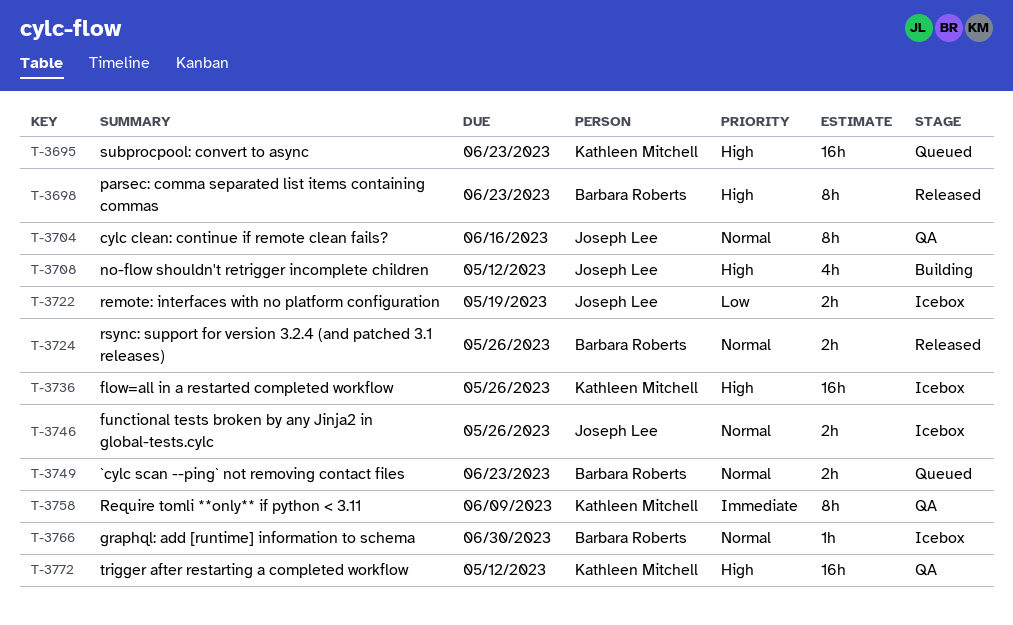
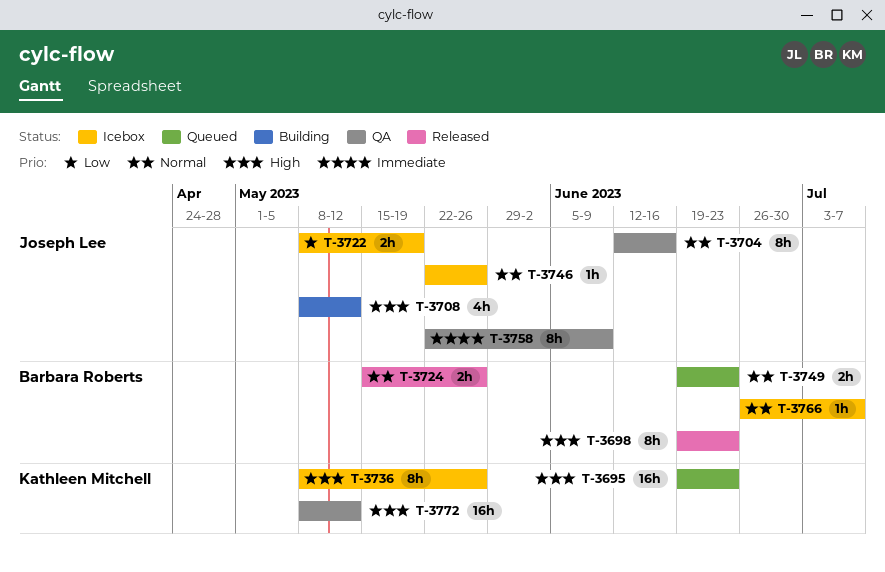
T-3736, estimate: 16h -> 8h
T-3746, estimate: 2h -> 1h
T-3758, owner: Kathleen Mitchell -> Joseph Lee
T-3766, due: Jun 30 -> Jul 7

